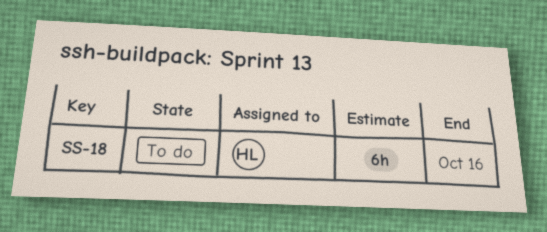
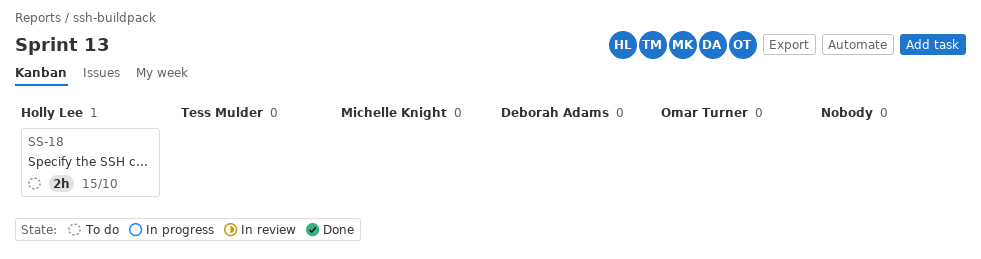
SS-18, estimate: 6h -> 2h
SS-18, due: Oct 16 -> Oct 15

